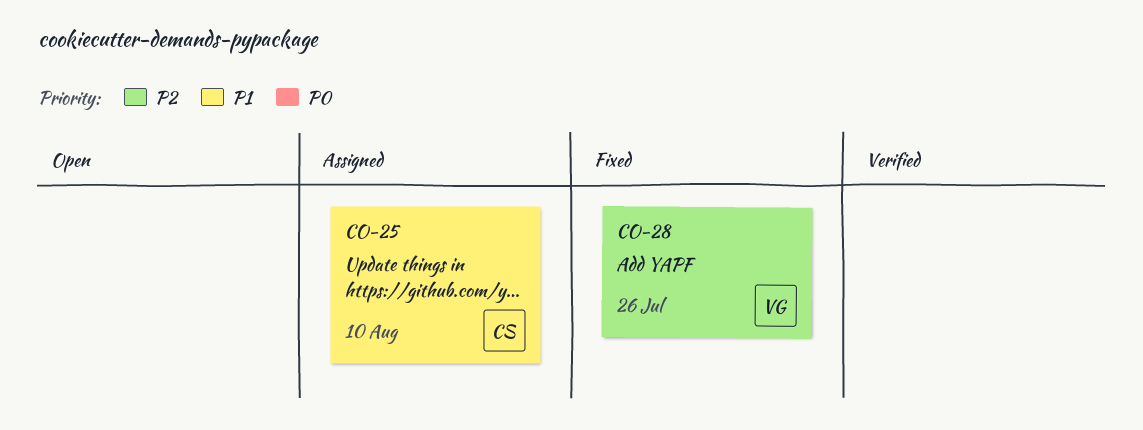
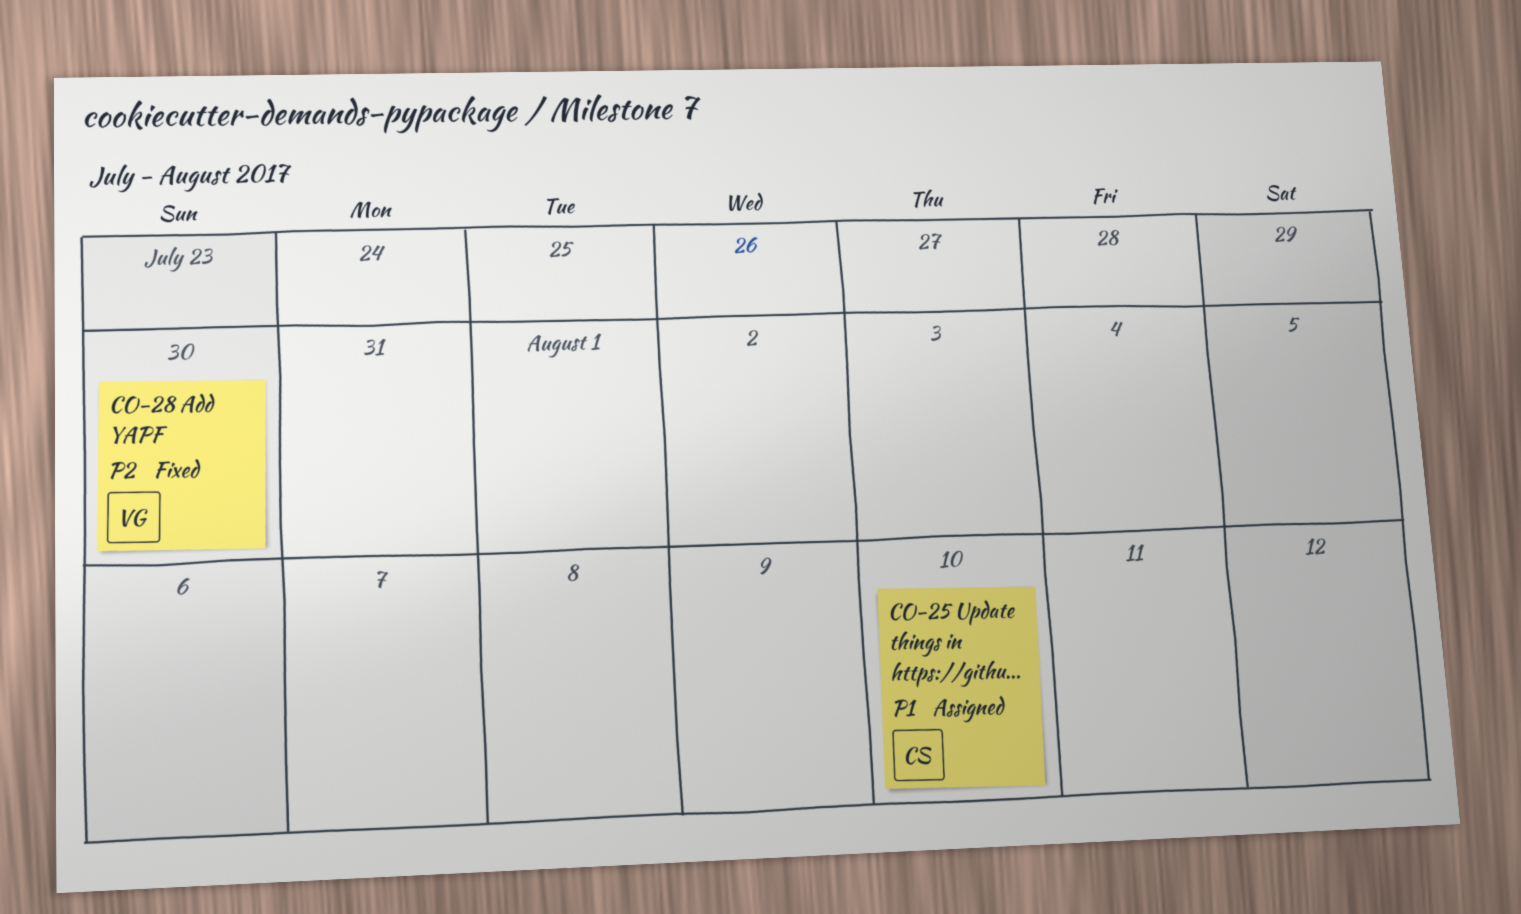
CO-28, due: Jul 26 -> Jul 30

